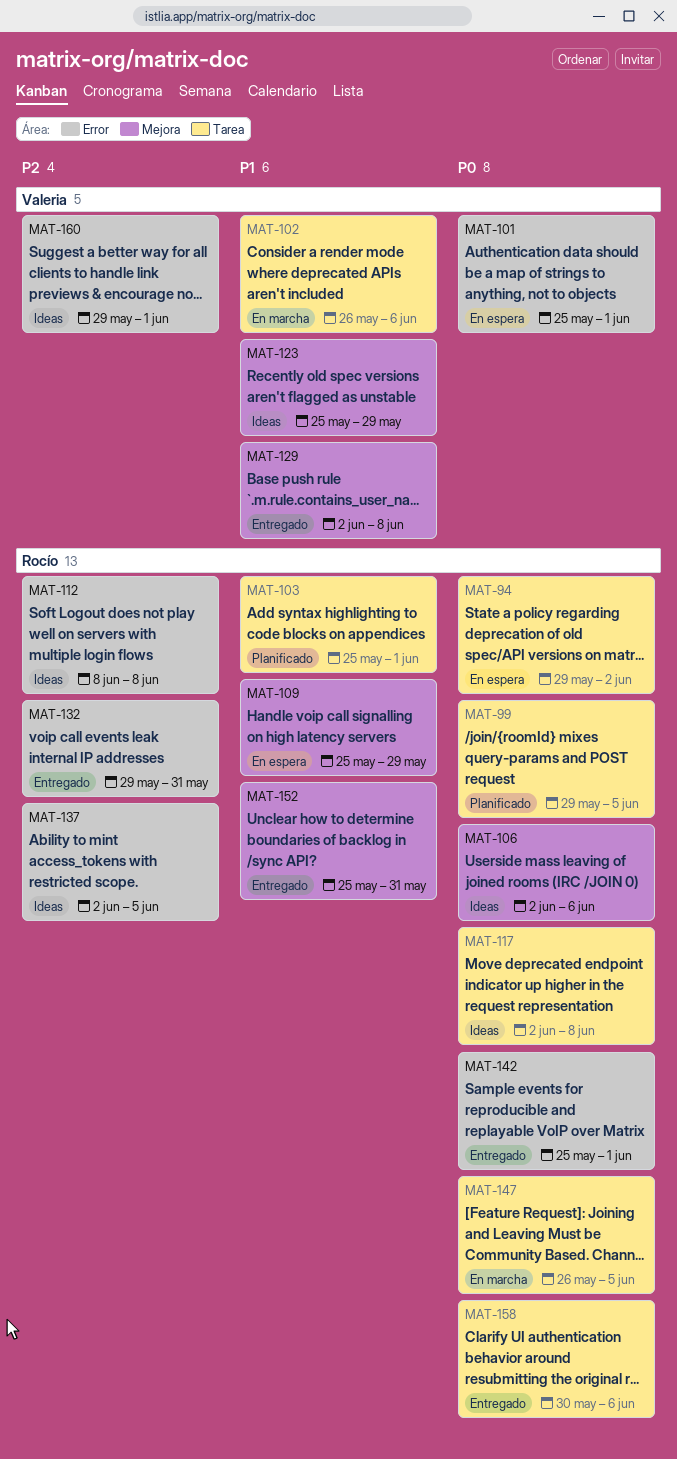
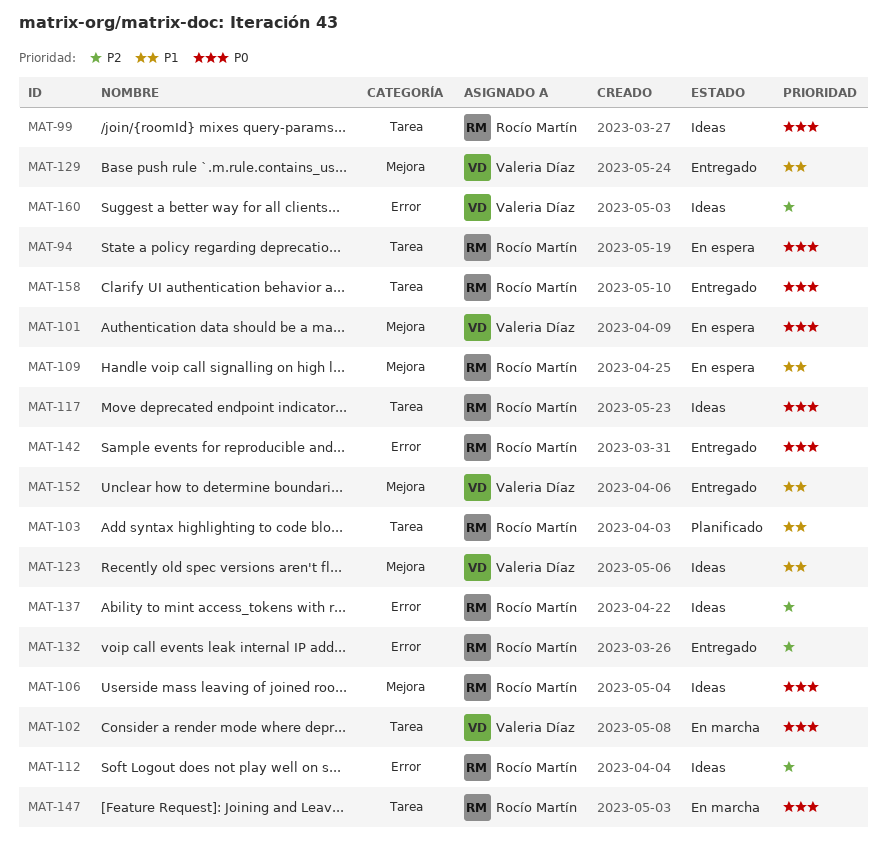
MAT-99, status: Planificado -> Ideas
MAT-101, label: Error -> Mejora
MAT-102, priority: P1 -> P0
MAT-152, owner: Rocío Martín -> Valeria Díaz

